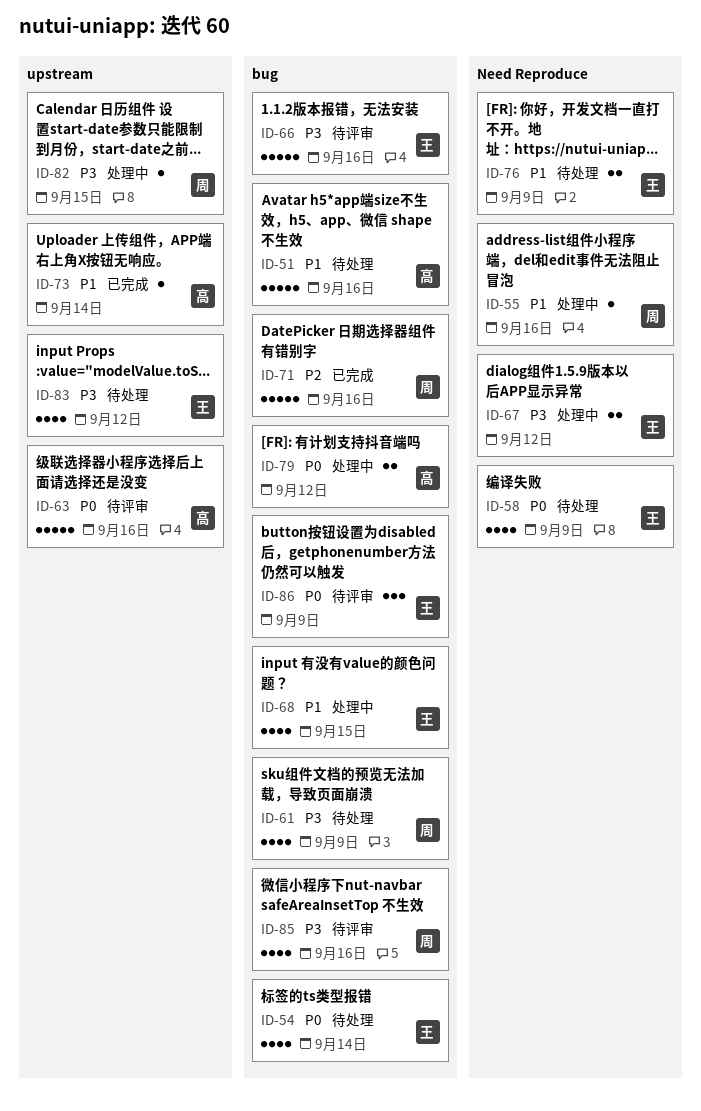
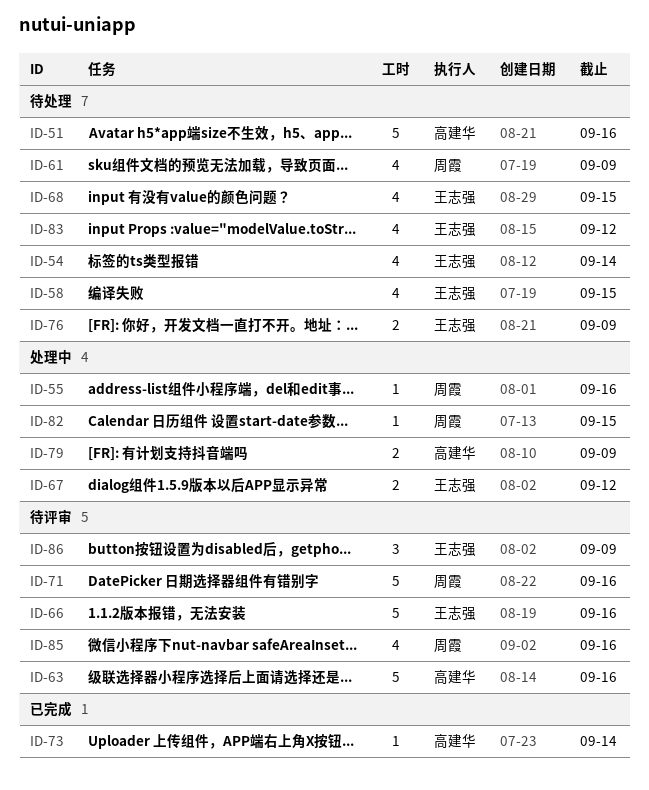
ID-58, due: Sep 9 -> Sep 15
ID-68, status: 处理中 -> 待处理
ID-71, status: 已完成 -> 待评审
ID-79, due: Sep 12 -> Sep 9

